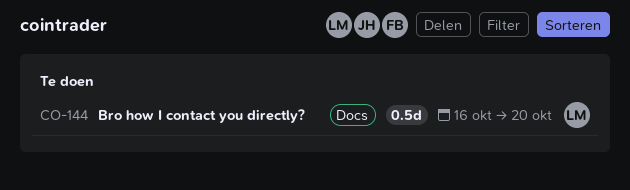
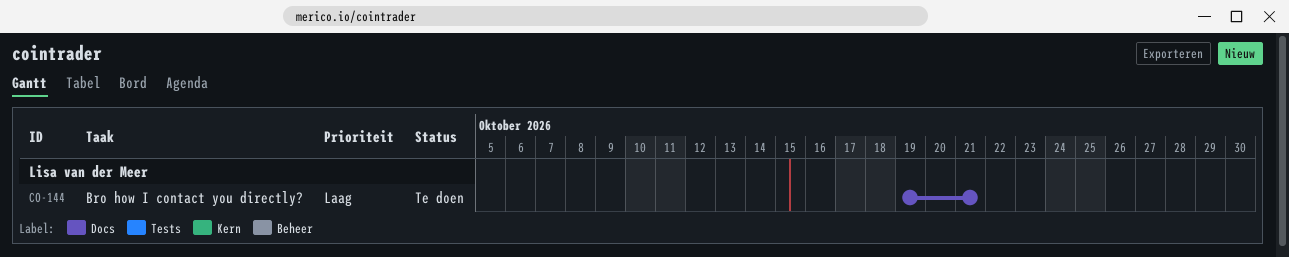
CO-144, start: Oct 16 -> Oct 19
CO-144, due: Oct 20 -> Oct 21

